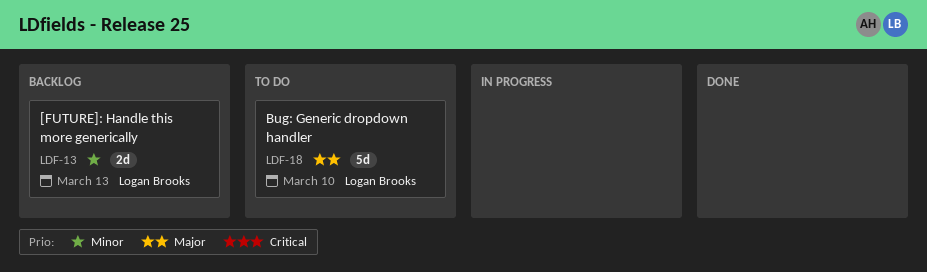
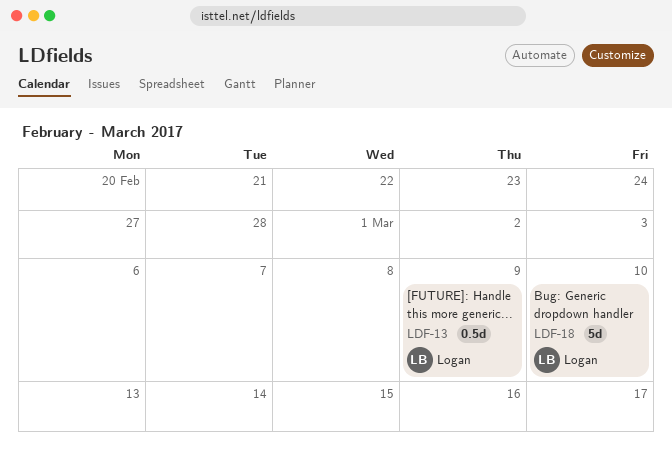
LDF-13, estimate: 2d -> 0.5d
LDF-13, due: Mar 13 -> Mar 9

